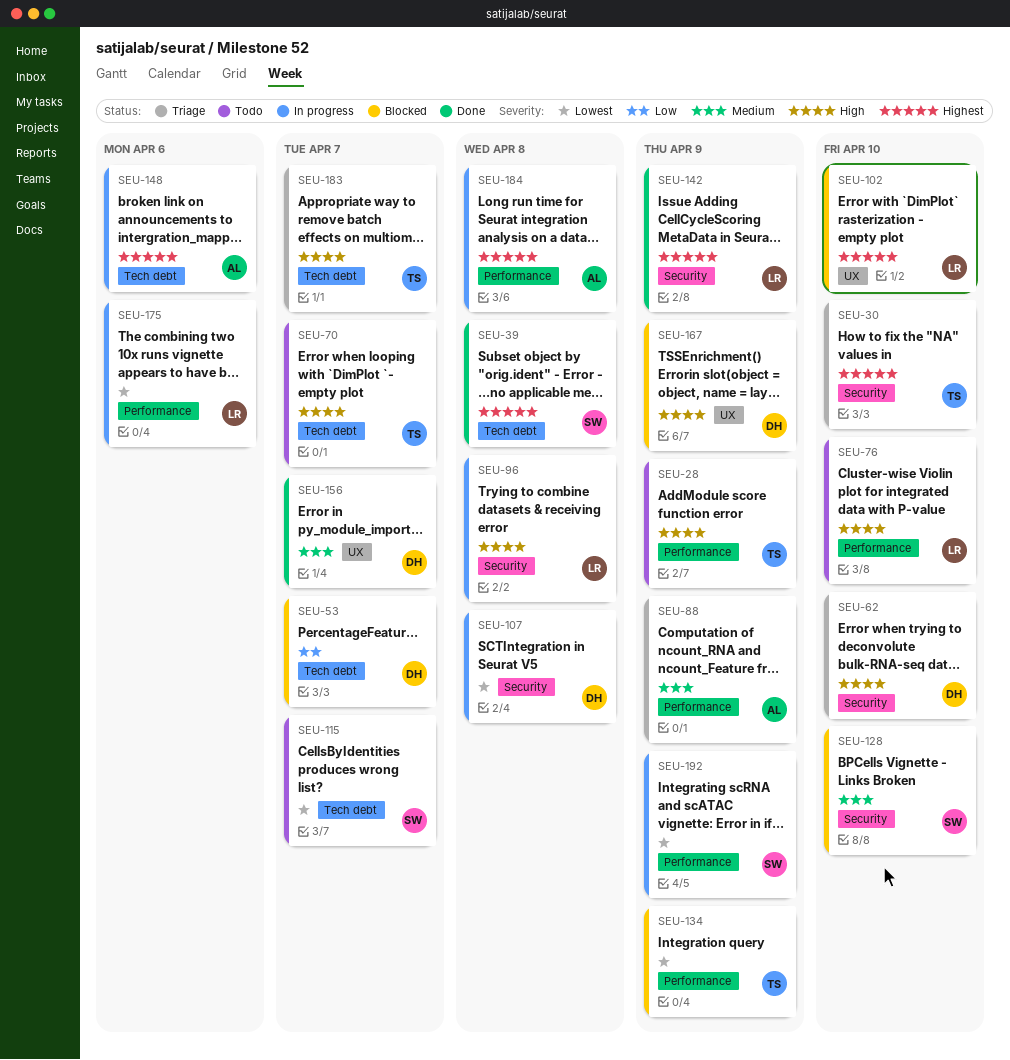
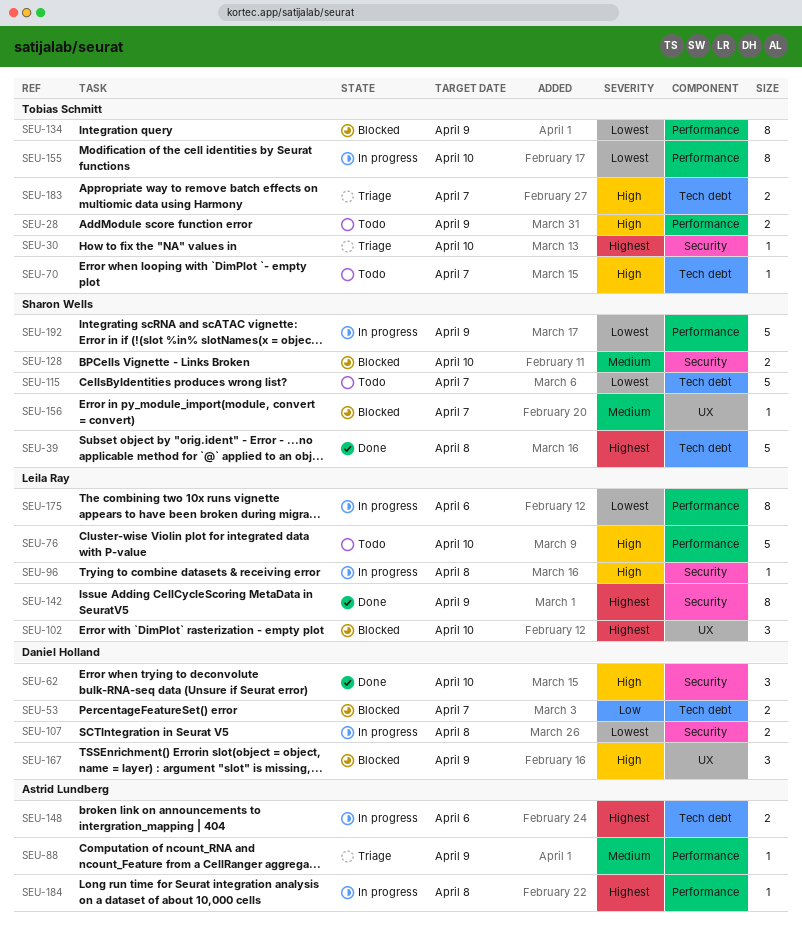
SEU-62, status: Triage -> Done
SEU-155: none -> present
SEU-156, status: Done -> Blocked
SEU-156, owner: Daniel Holland -> Sharon Wells

